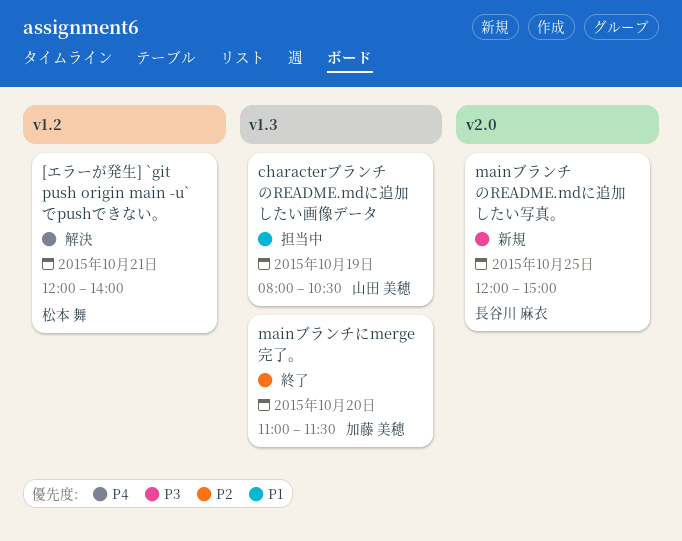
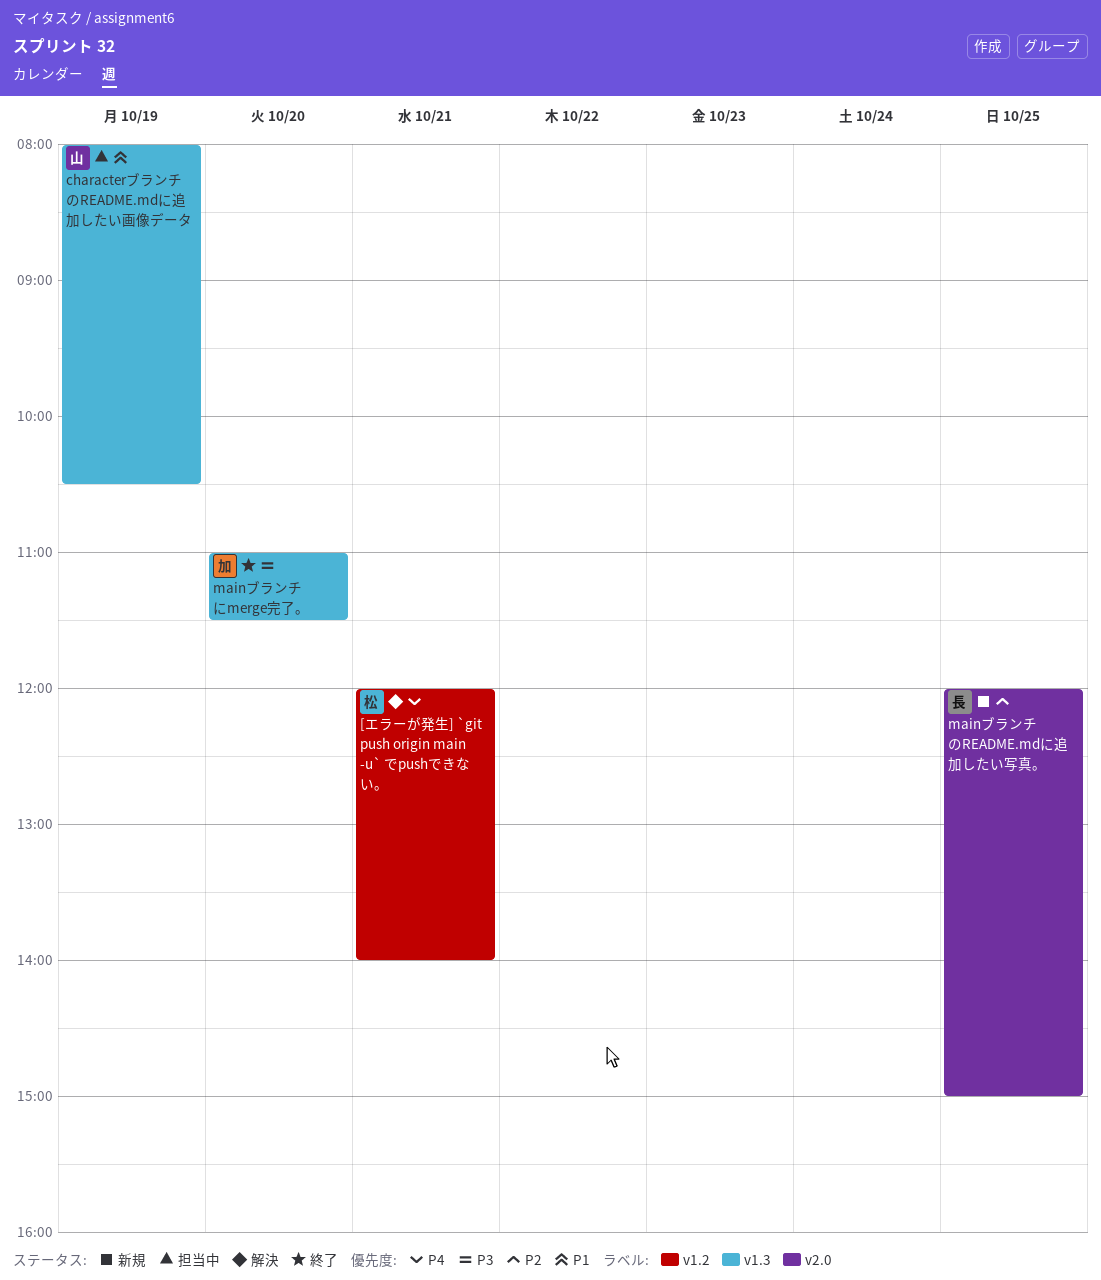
mainブランチにmerge完了。, priority: P2 -> P3
mainブランチのREADME.mdに追加したい写真。, priority: P3 -> P2

